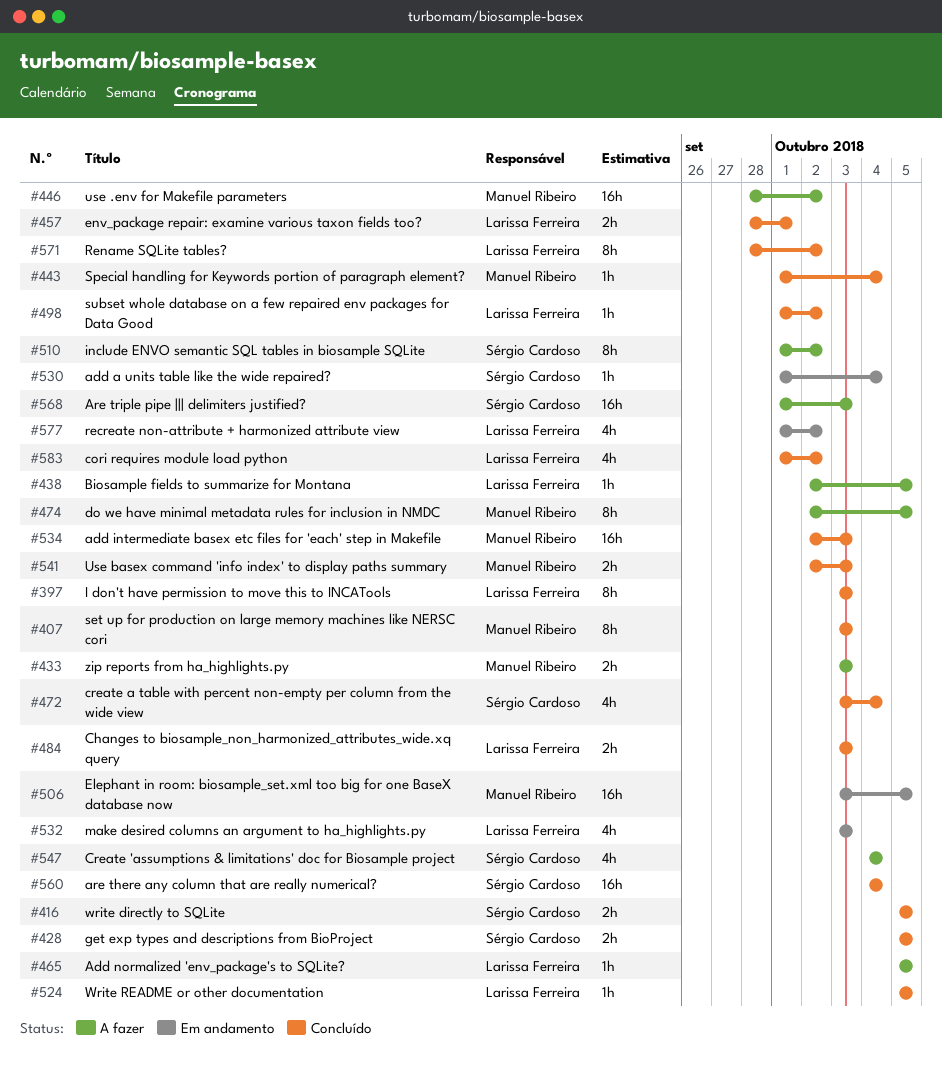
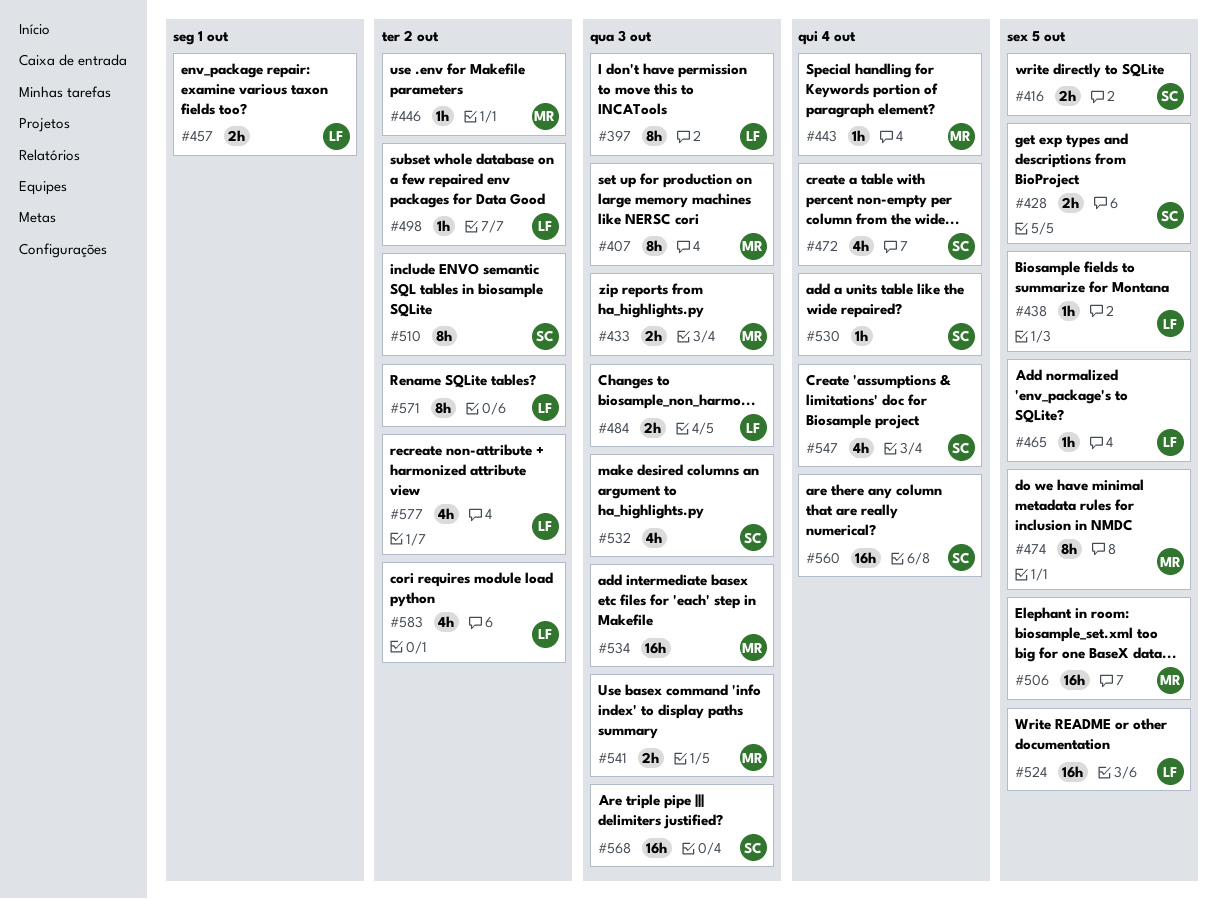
#446, estimate: 16h -> 1h
#524, estimate: 1h -> 16h
#532, owner: Larissa Ferreira -> Sérgio Cardoso

